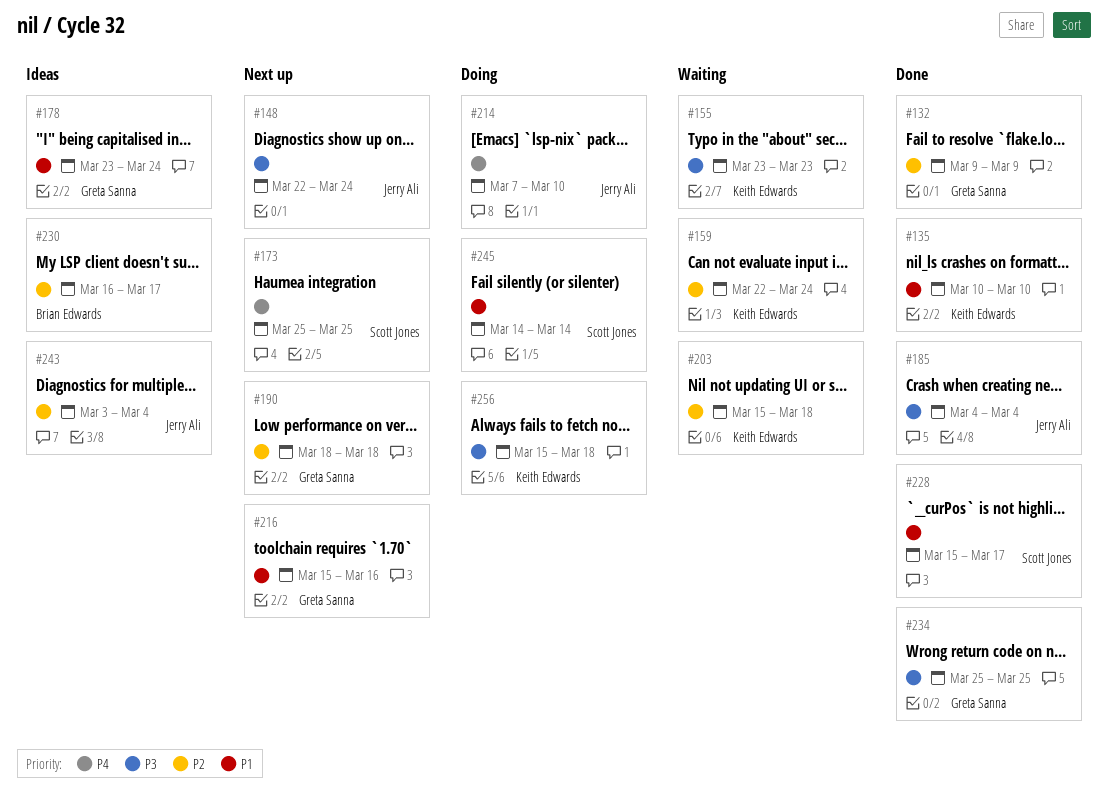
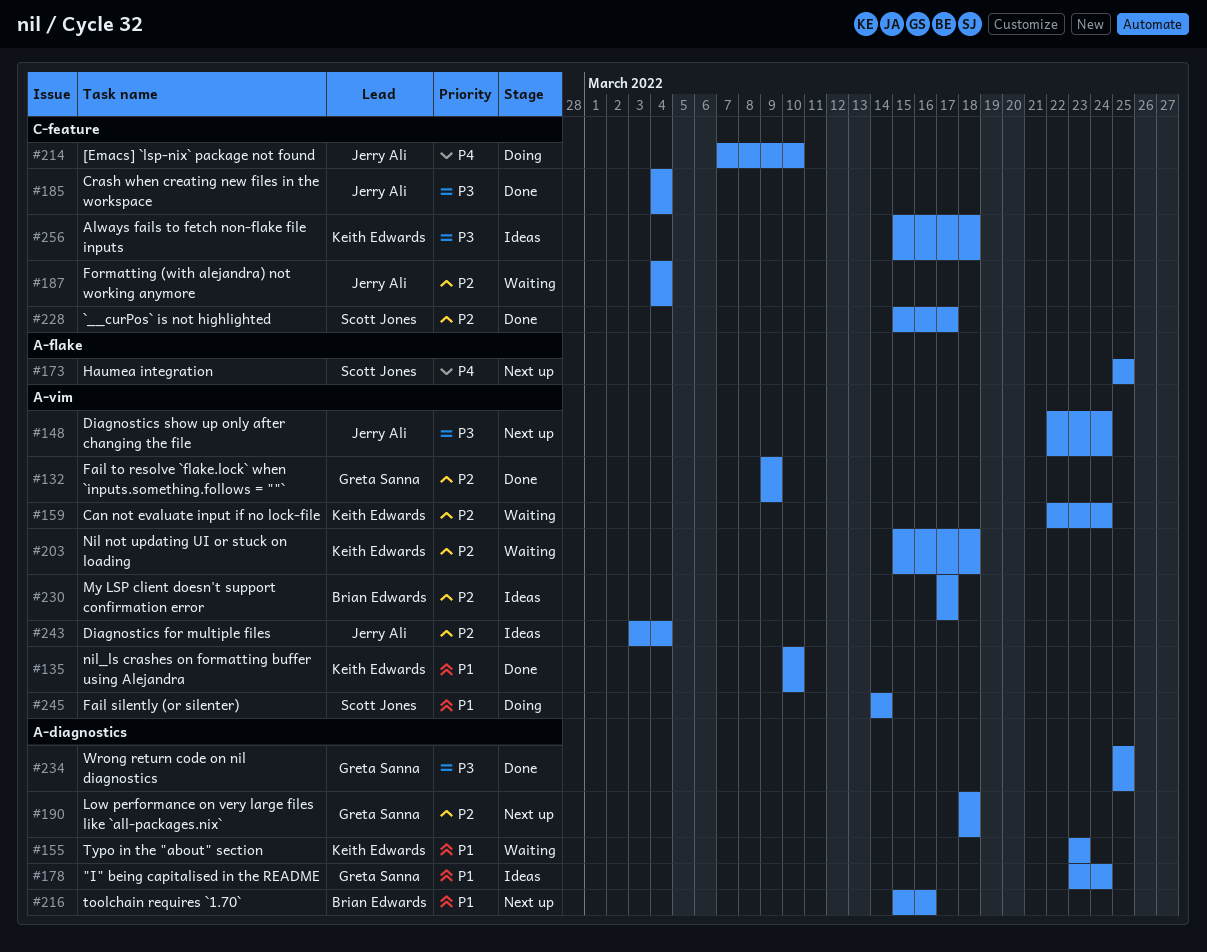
#155, priority: P3 -> P1
#187: none -> present
#216, owner: Greta Sanna -> Brian Edwards
#228, priority: P1 -> P2
#230, start: Mar 16 -> Mar 17
#256, status: Doing -> Ideas

